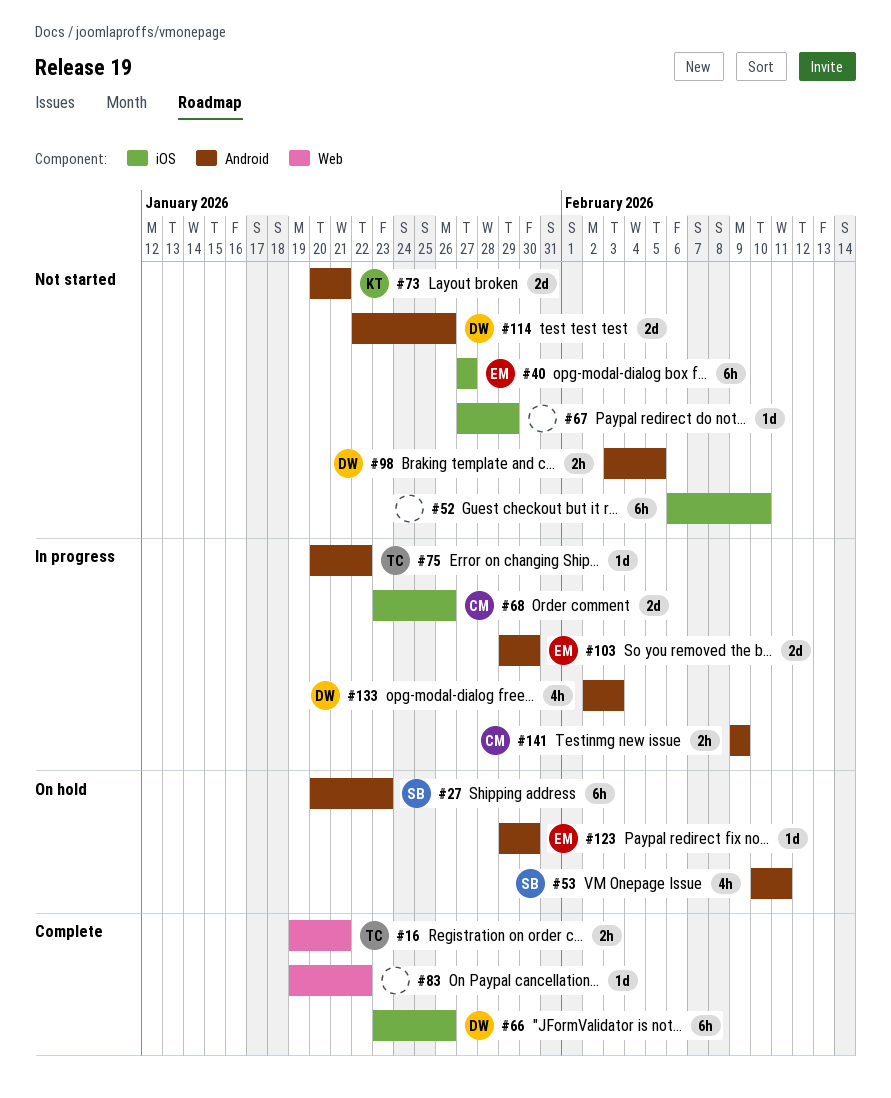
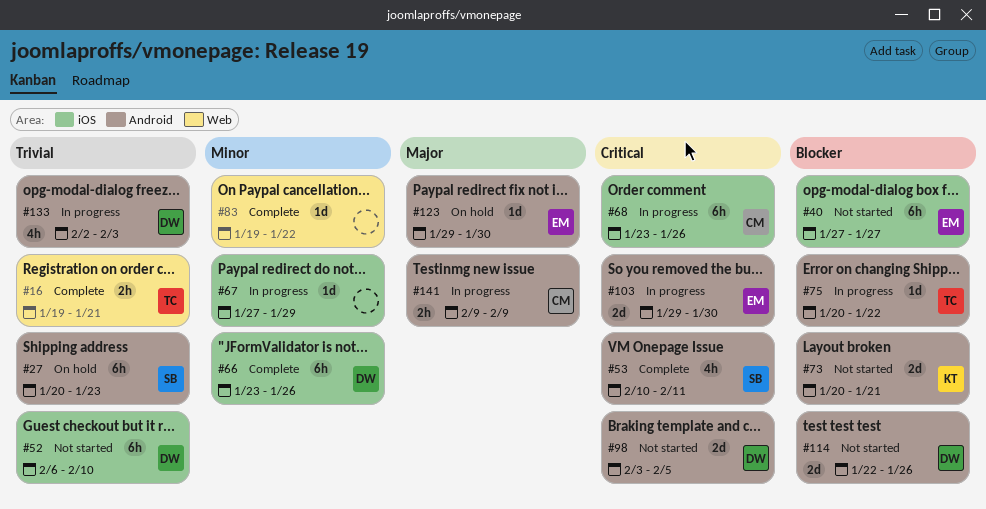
#52, owner: none -> DW
#53, status: On hold -> Complete
#67, status: Not started -> In progress
#68, estimate: 2d -> 6h
#98, estimate: 2h -> 2d

